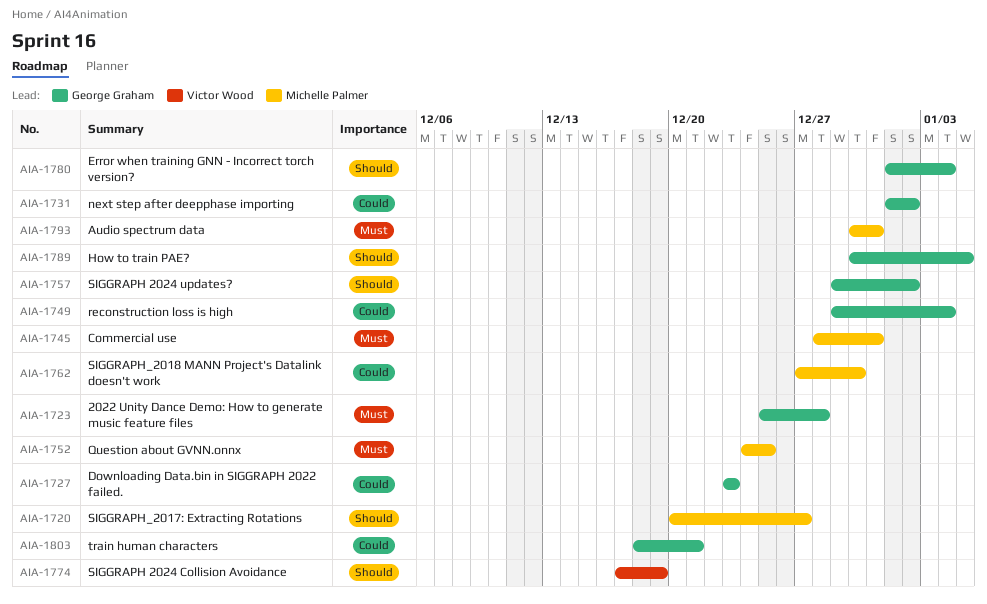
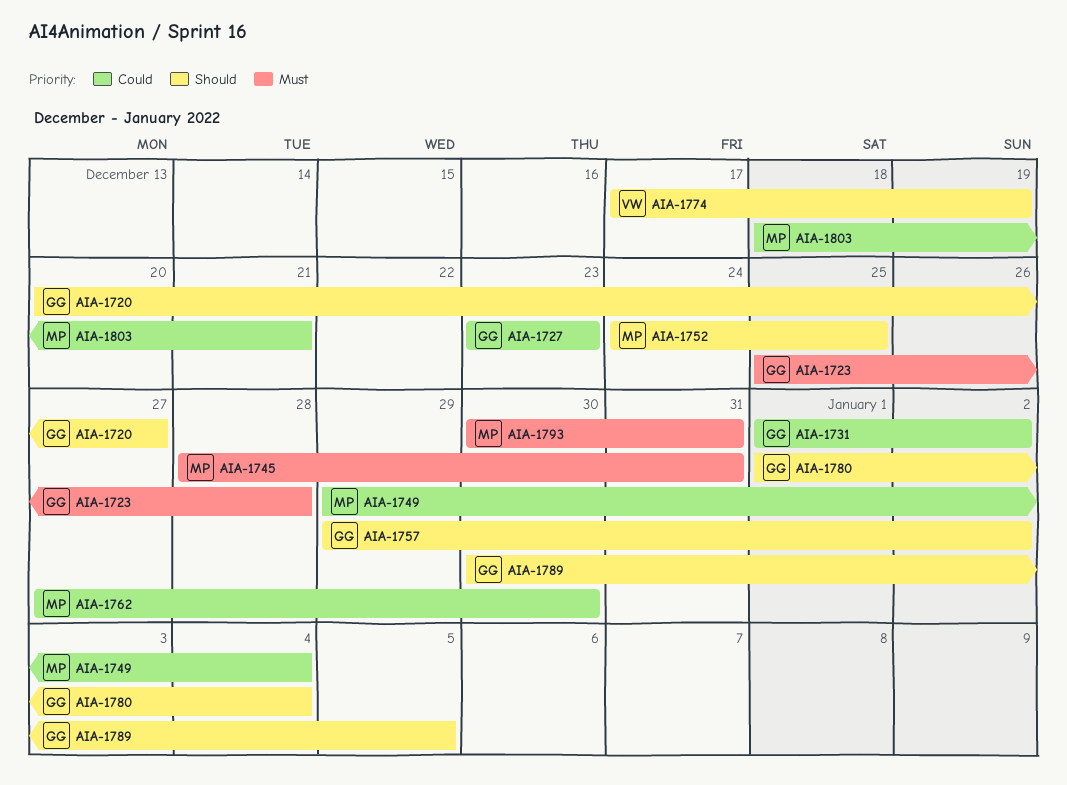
AIA-1720, owner: Michelle Palmer -> George Graham
AIA-1749, owner: George Graham -> Michelle Palmer
AIA-1752, priority: Must -> Should
AIA-1803, owner: George Graham -> Michelle Palmer

